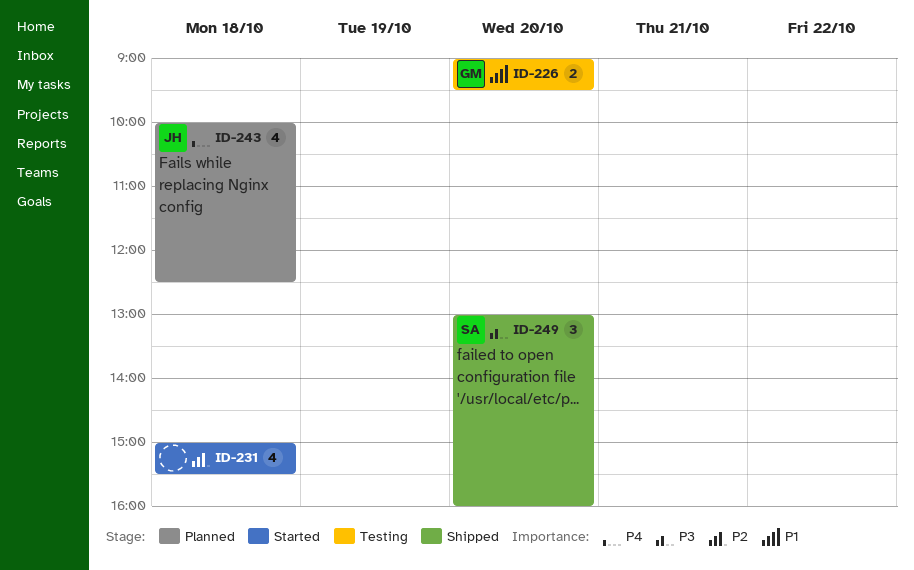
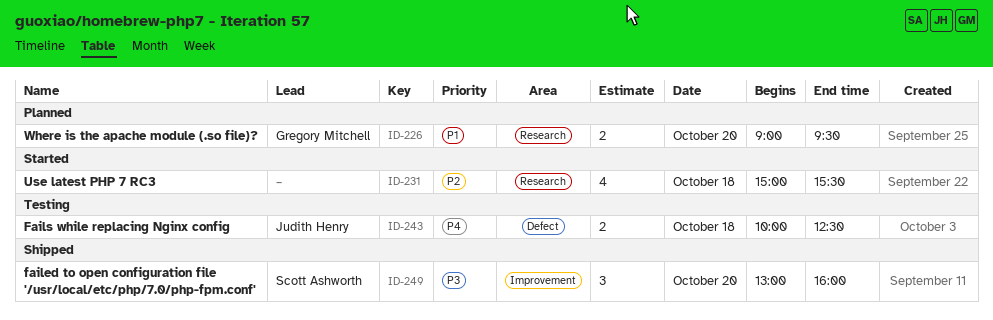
ID-226, status: Testing -> Planned
ID-243, status: Planned -> Testing
ID-243, estimate: 4 -> 2

